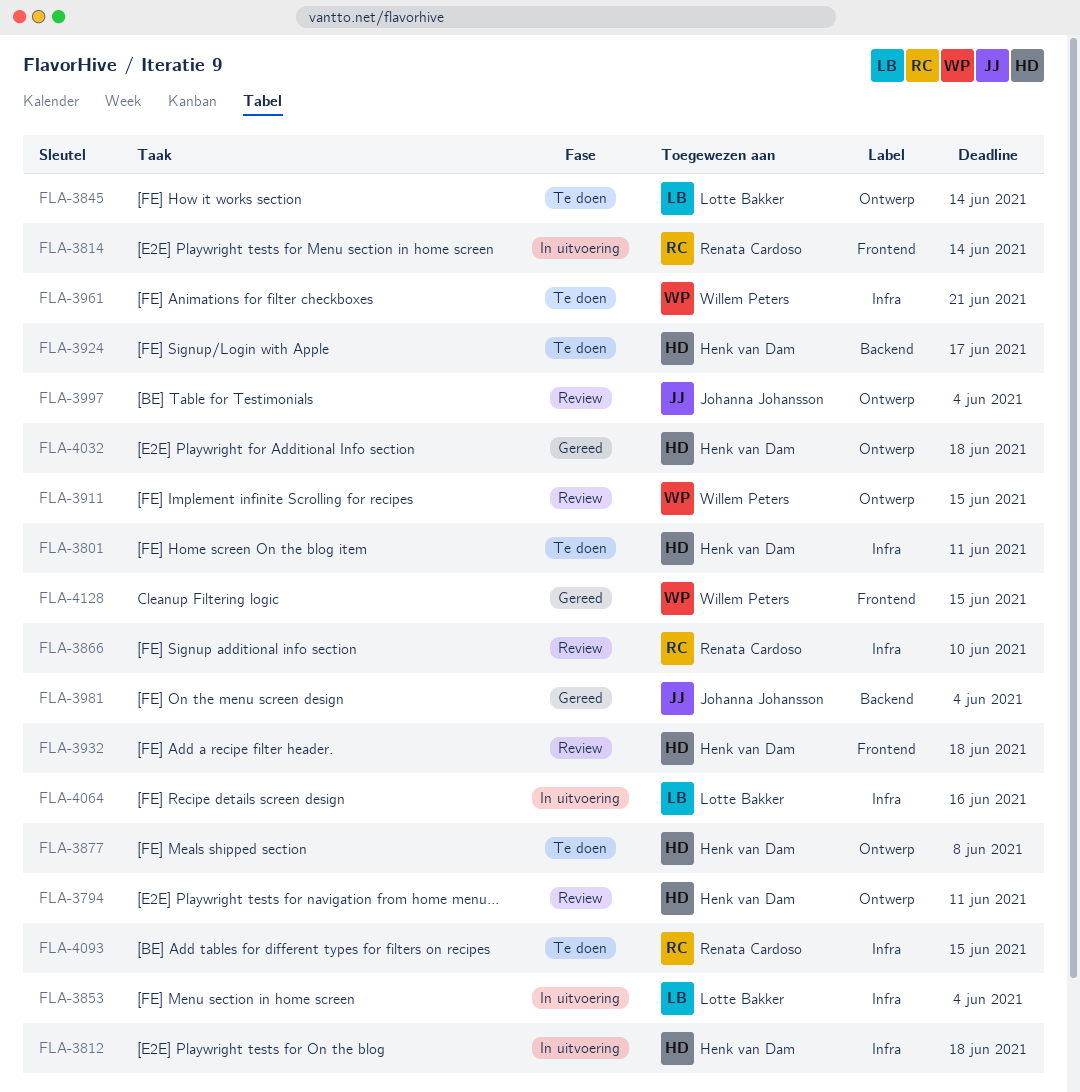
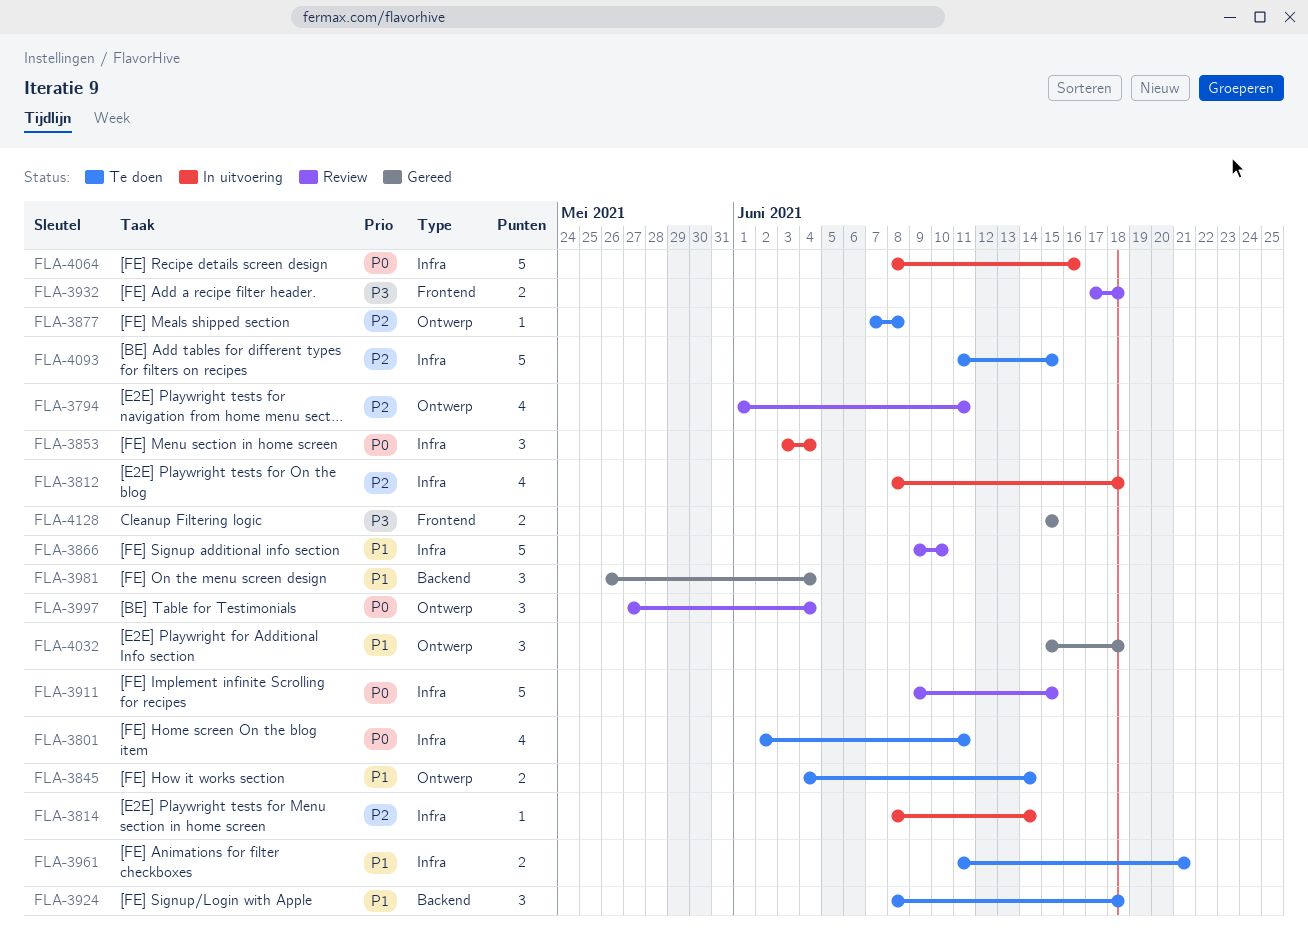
FLA-3814, label: Frontend -> Infra
FLA-3911, label: Ontwerp -> Infra
FLA-3924, due: Jun 17 -> Jun 18

